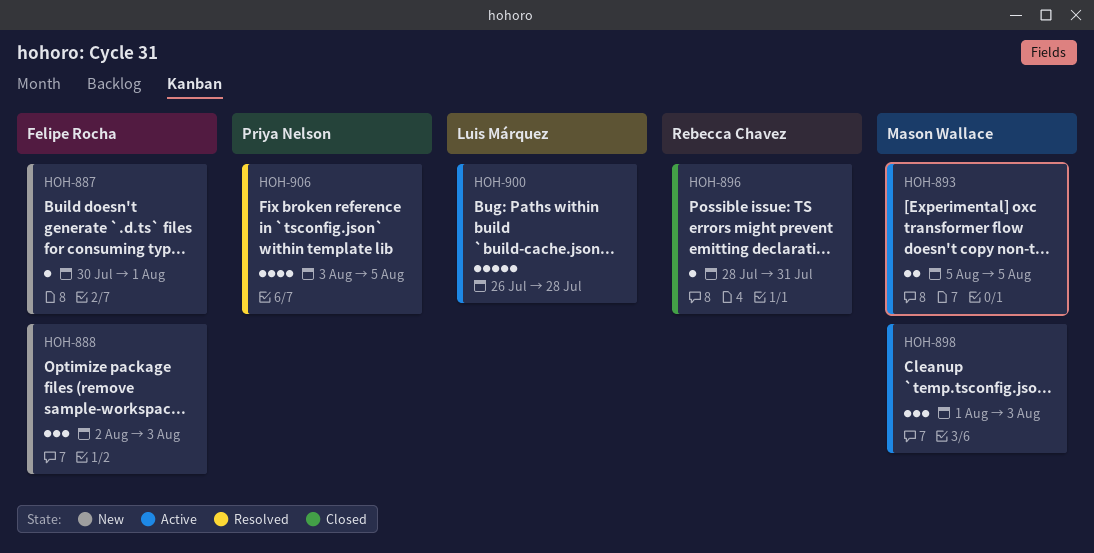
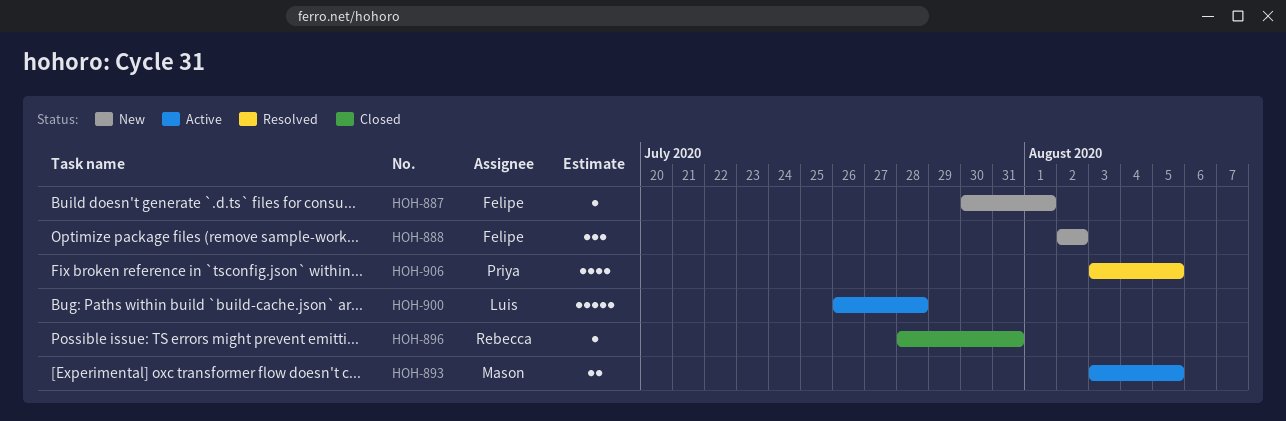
HOH-888, due: Aug 3 -> Aug 2
HOH-893, start: Aug 5 -> Aug 3
HOH-898: present -> none

